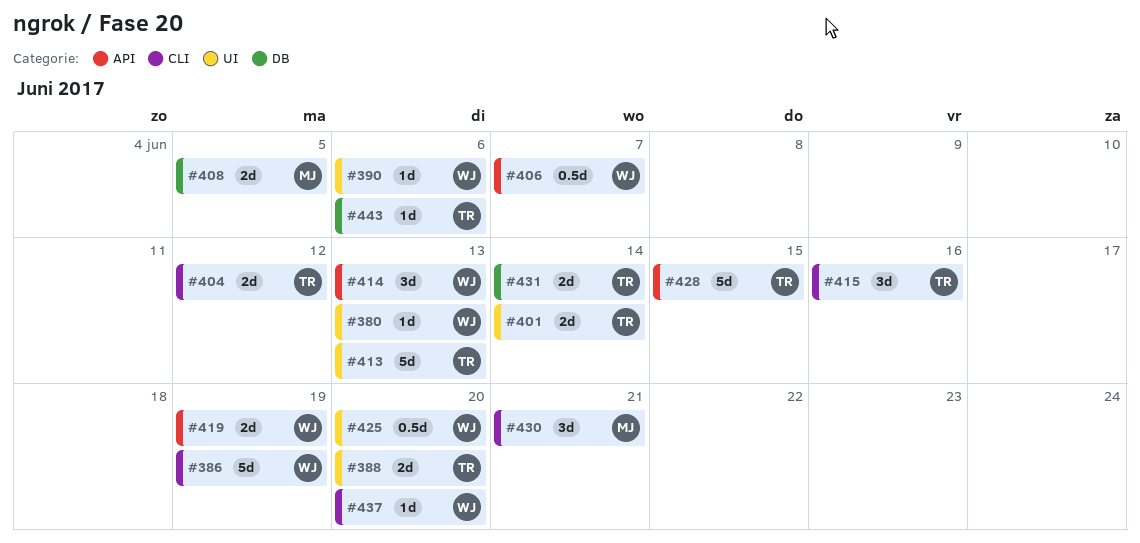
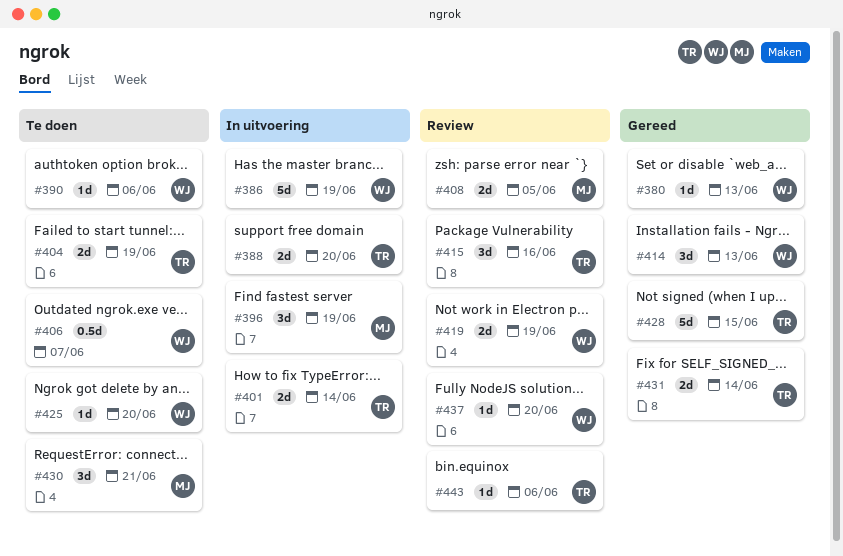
#396: none -> present
#404, due: Jun 12 -> Jun 19
#413: present -> none
#425, estimate: 0.5d -> 1d

